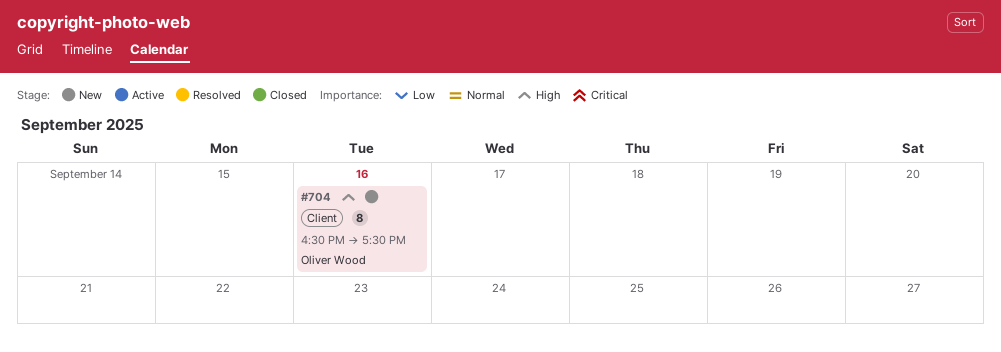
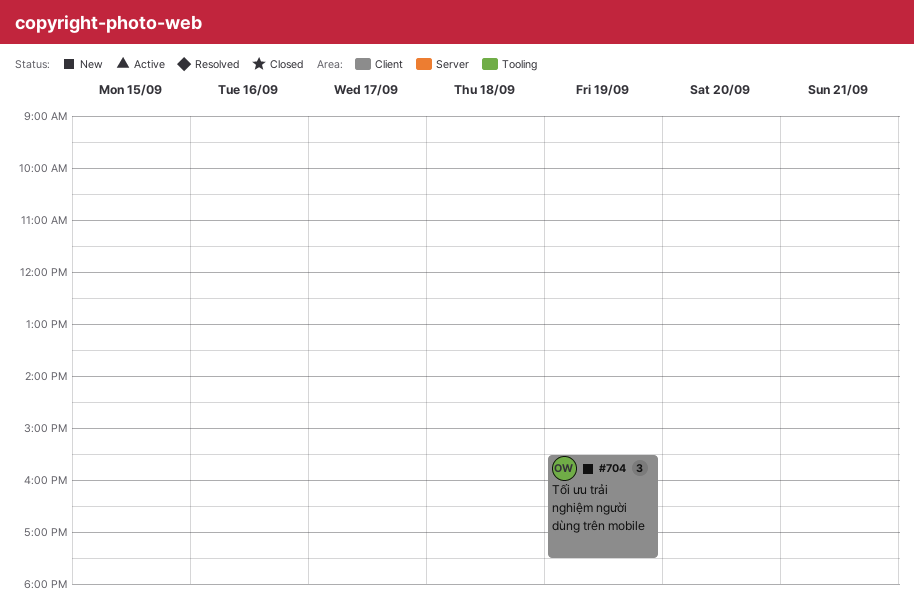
#704, estimate: 8 -> 3
#704, day: Sep 16 -> Sep 19
#704, begins: 16:30 -> 15:30

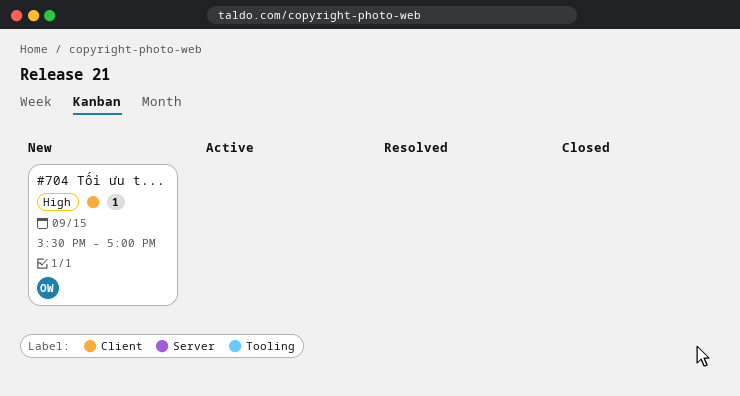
#704, estimate: 3 -> 1
#704, day: Sep 19 -> Sep 15
#704, ends: 17:30 -> 17:00

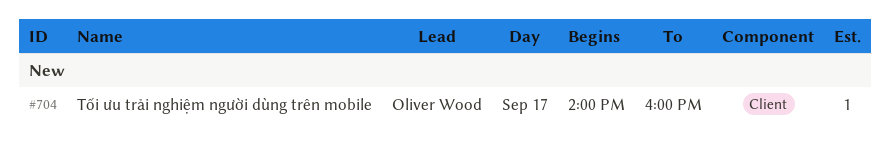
#704, day: Sep 15 -> Sep 17
#704, begins: 15:30 -> 14:00
#704, ends: 17:00 -> 16:00

